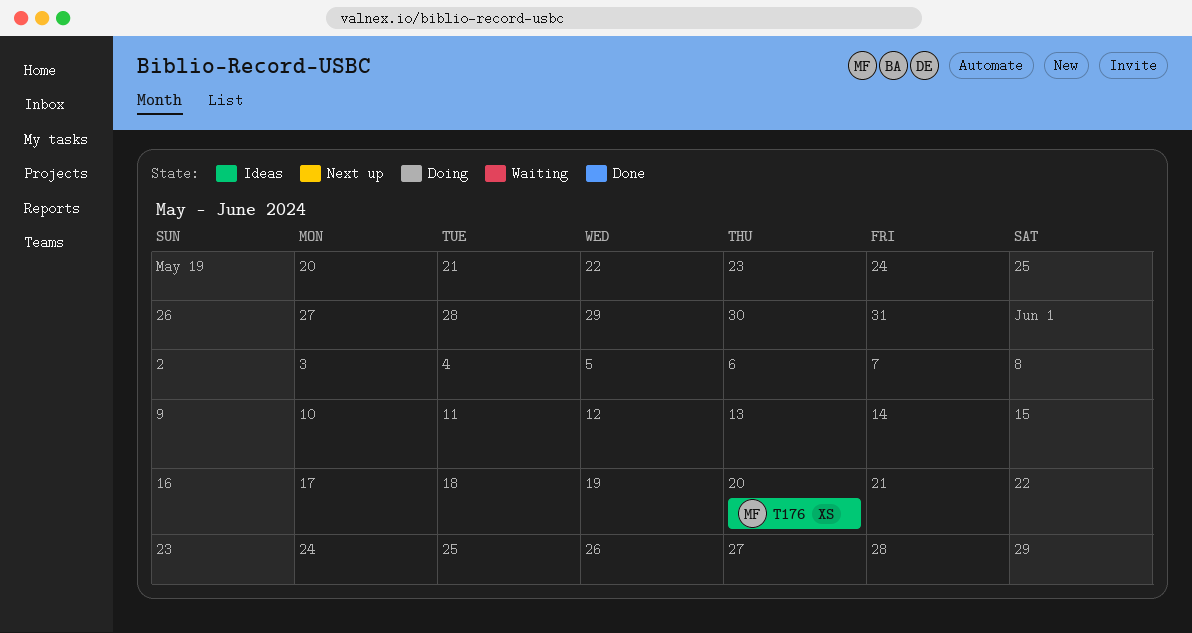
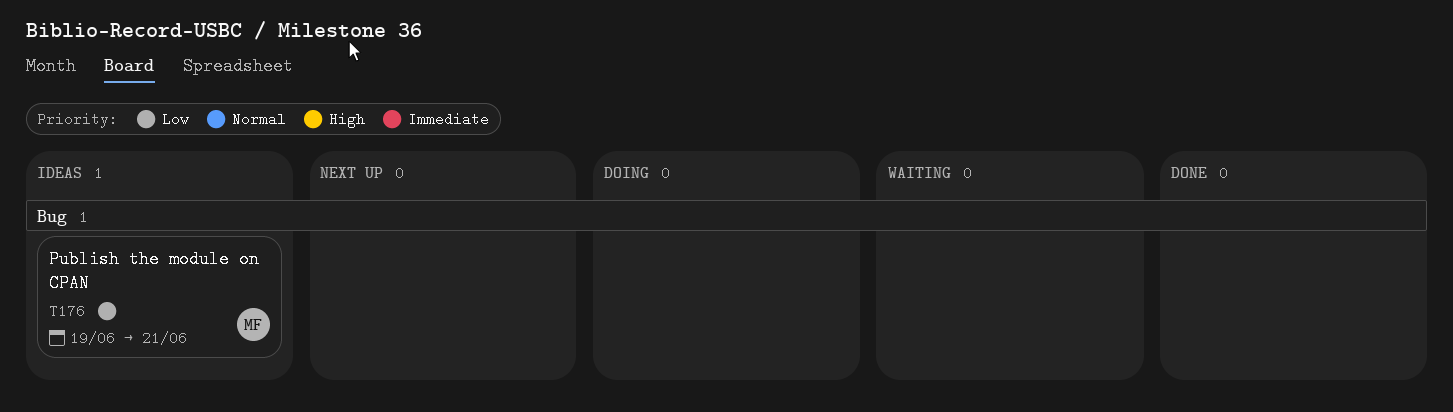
T176, start: Jun 20 -> Jun 19
T176, due: Jun 20 -> Jun 21

